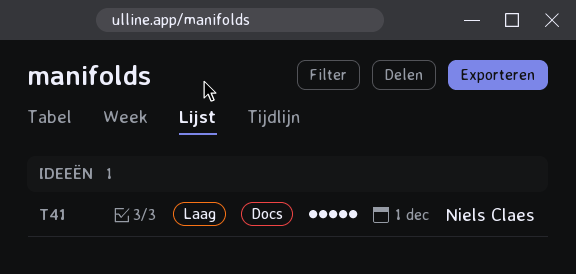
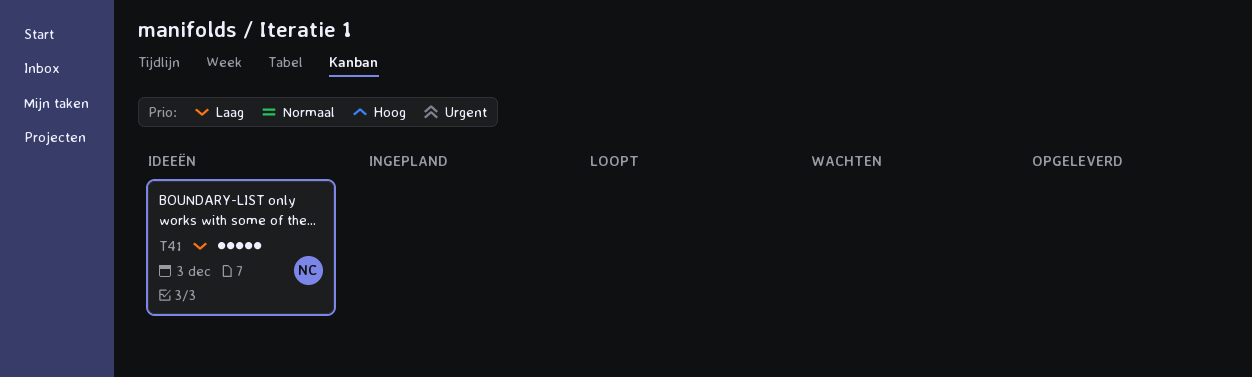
T41, due: Dec 1 -> Dec 3

